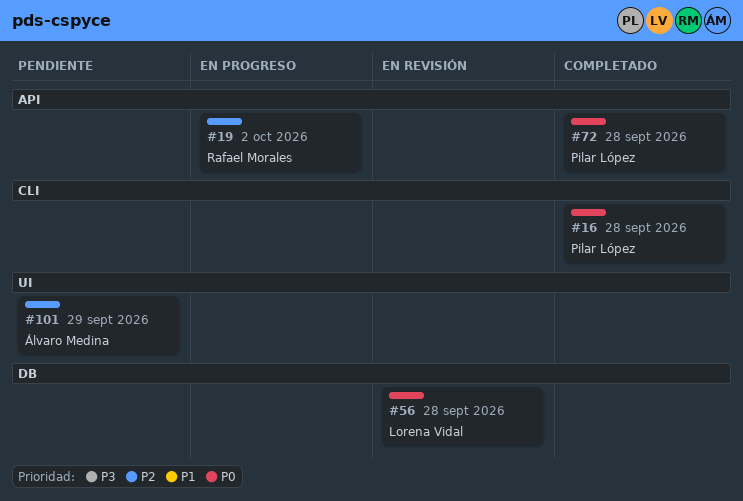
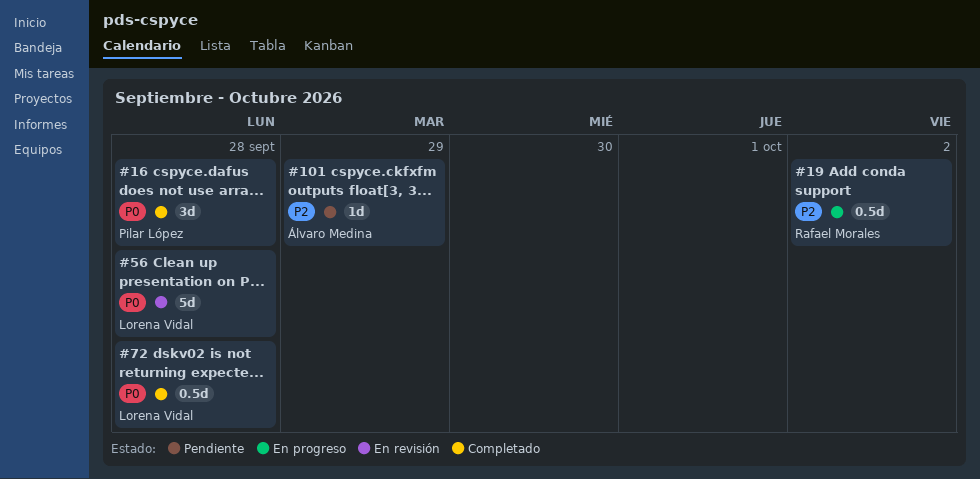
#72, owner: Pilar López -> Lorena Vidal

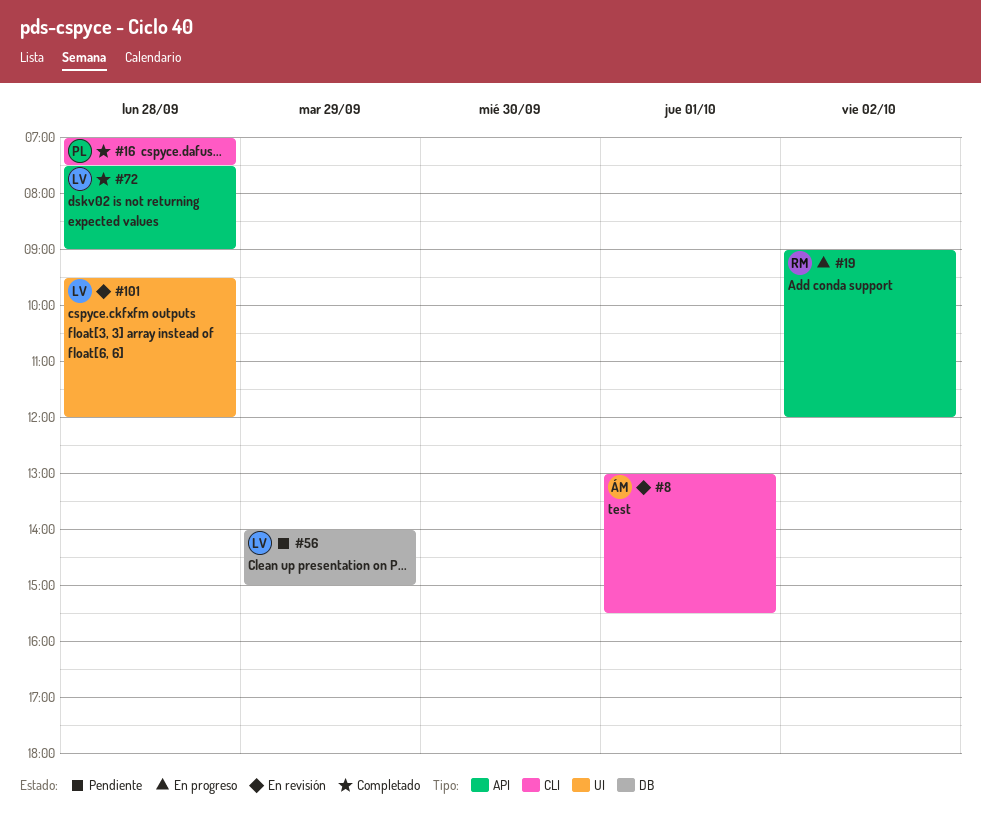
#8: none -> present
#56, status: En revisión -> Pendiente
#56, day: Sep 28 -> Sep 29
#101, status: Pendiente -> En revisión
#101, owner: Álvaro Medina -> Lorena Vidal
#101, day: Sep 29 -> Sep 28

